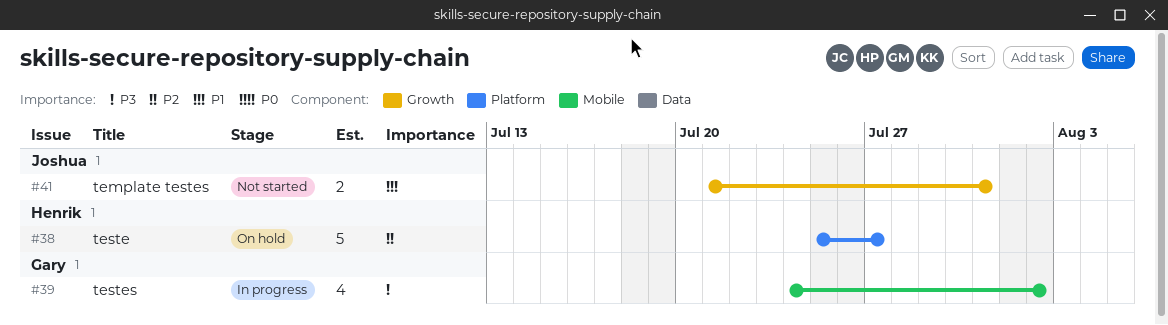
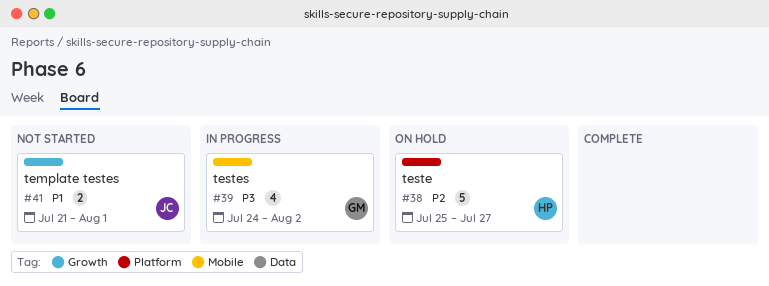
#41, due: Jul 31 -> Aug 1

